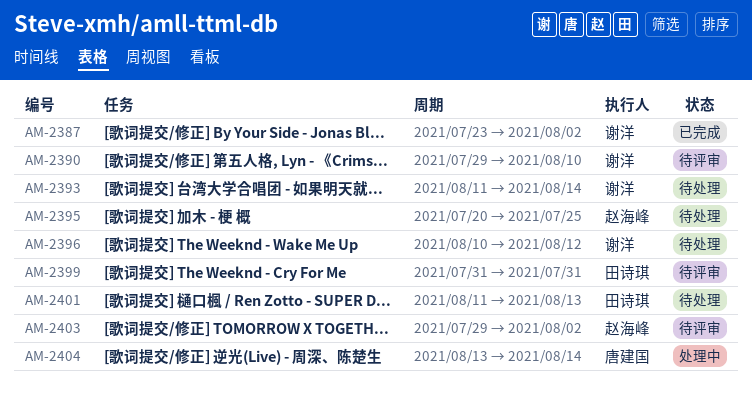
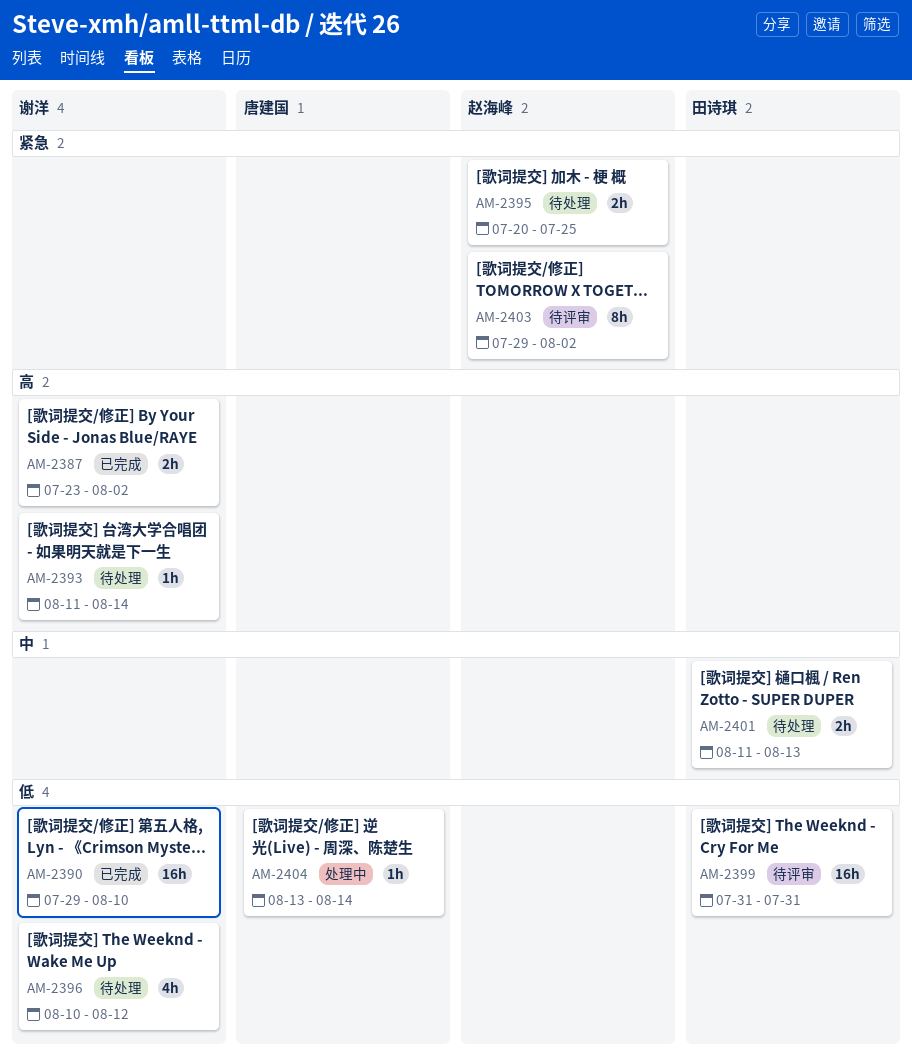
AM-2390, status: 待评审 -> 已完成

